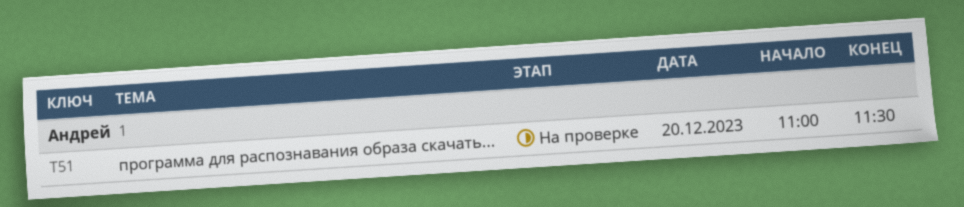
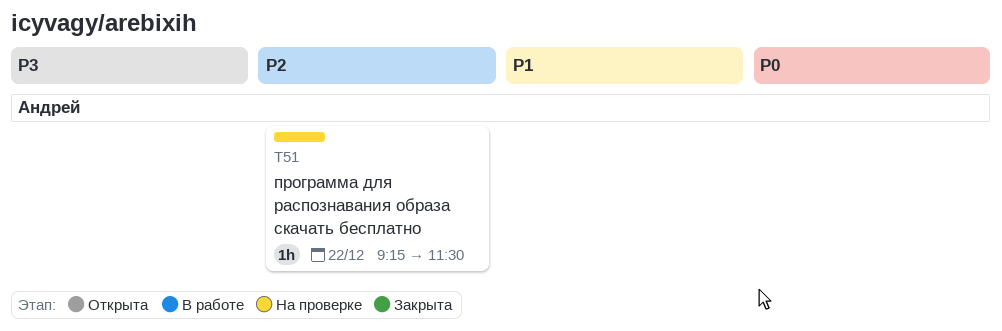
T51, day: Dec 20 -> Dec 22
T51, begins: 11:00 -> 09:15

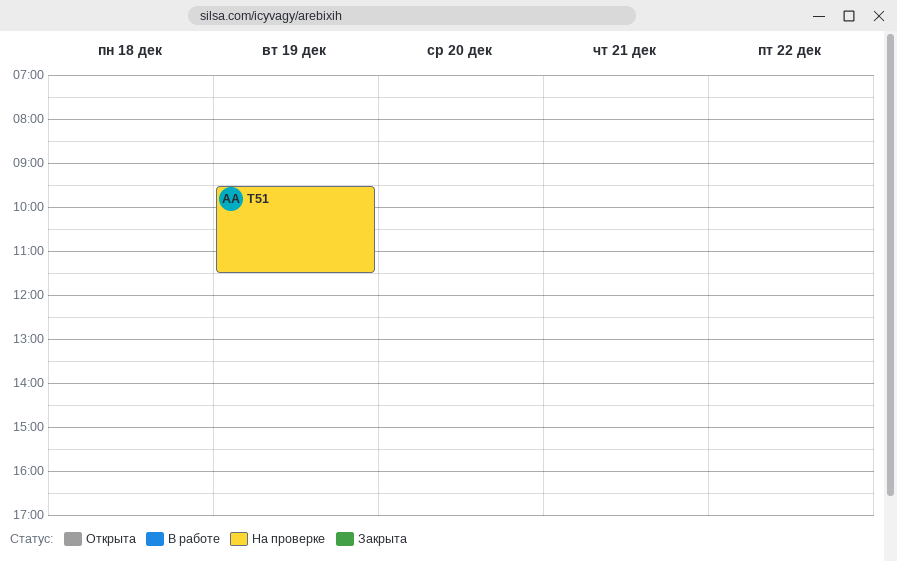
T51, day: Dec 22 -> Dec 19
T51, begins: 09:15 -> 09:30

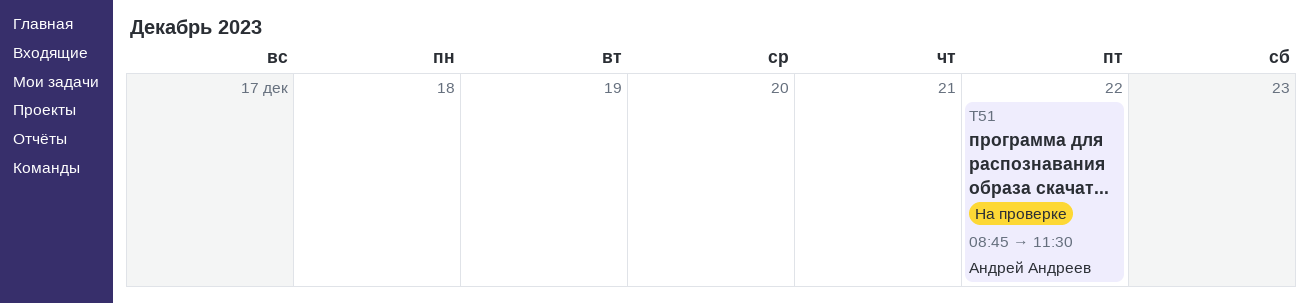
T51, day: Dec 19 -> Dec 22
T51, begins: 09:30 -> 08:45

